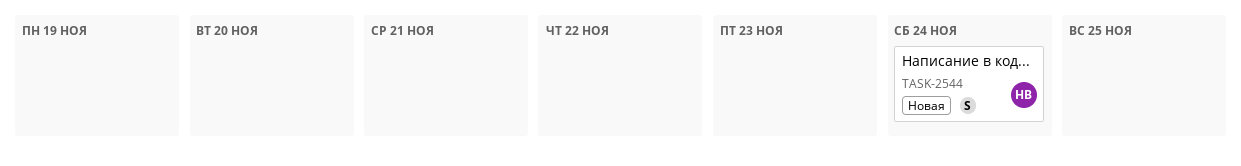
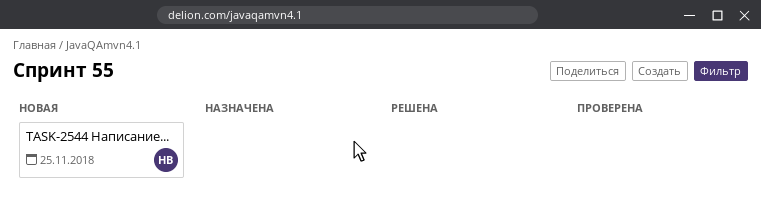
TASK-2544, due: Nov 24 -> Nov 25

